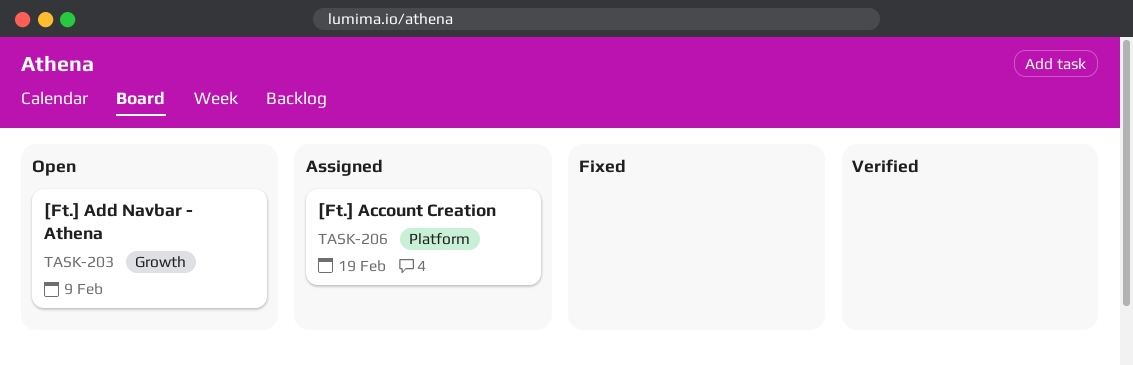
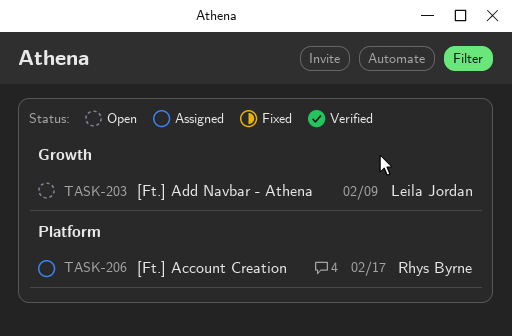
TASK-206, due: Feb 19 -> Feb 17

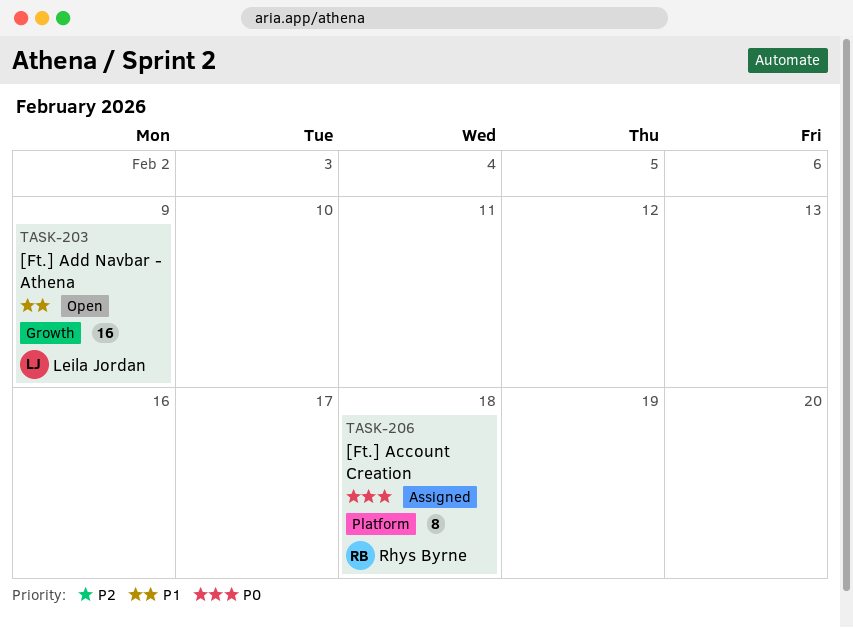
TASK-206, due: Feb 17 -> Feb 18

